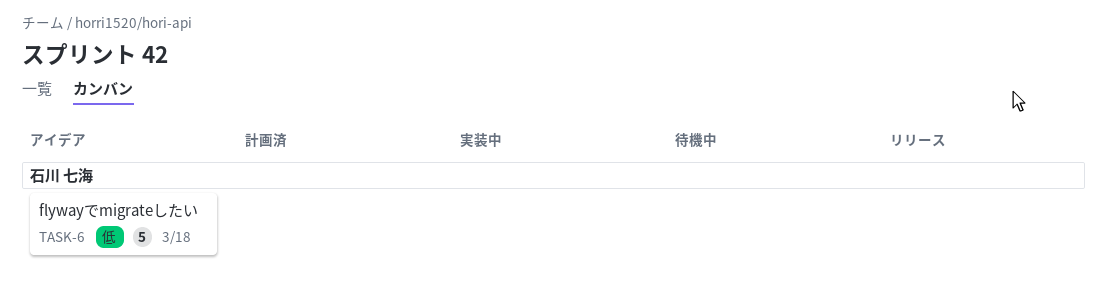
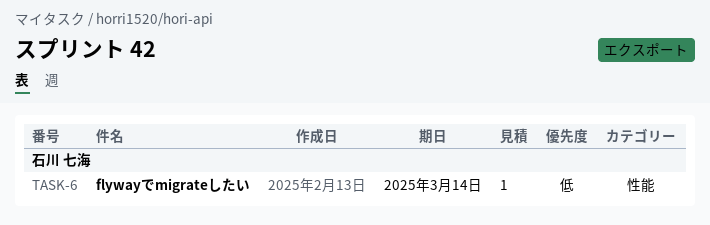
TASK-6, estimate: 5 -> 1
TASK-6, due: Mar 18 -> Mar 14

